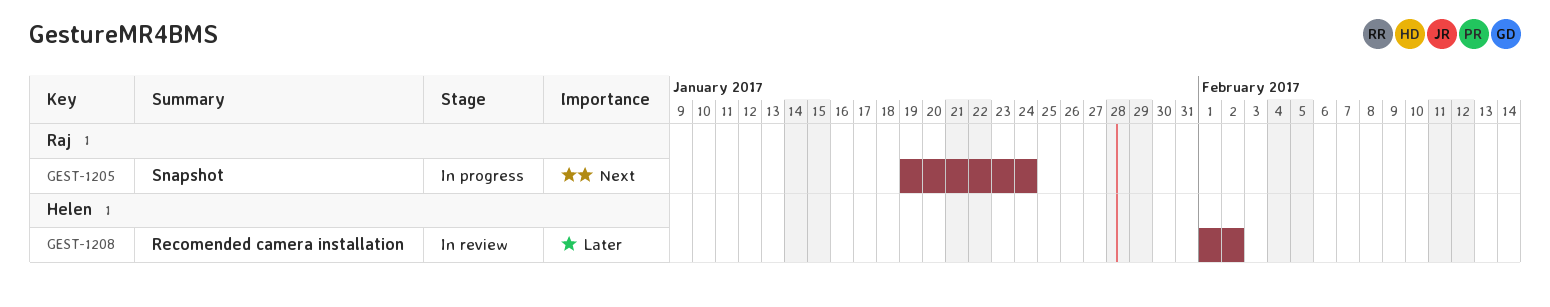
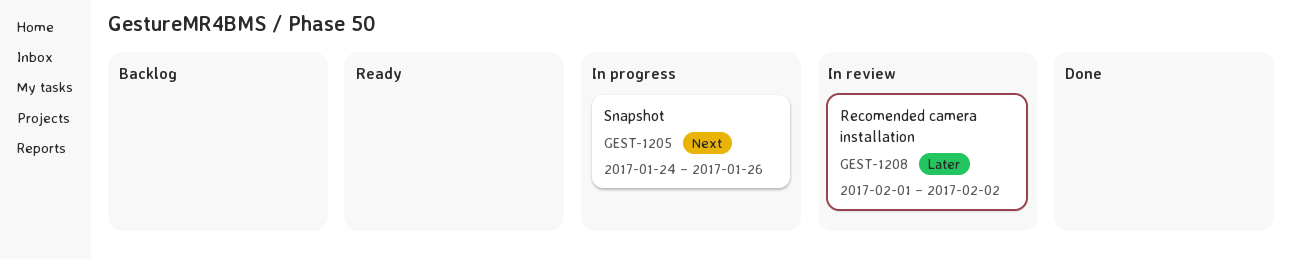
GEST-1205, start: Jan 19 -> Jan 24
GEST-1205, due: Jan 24 -> Jan 26

